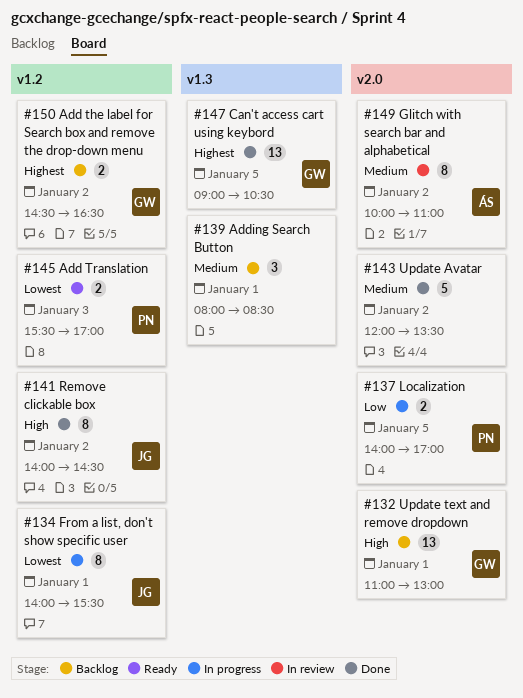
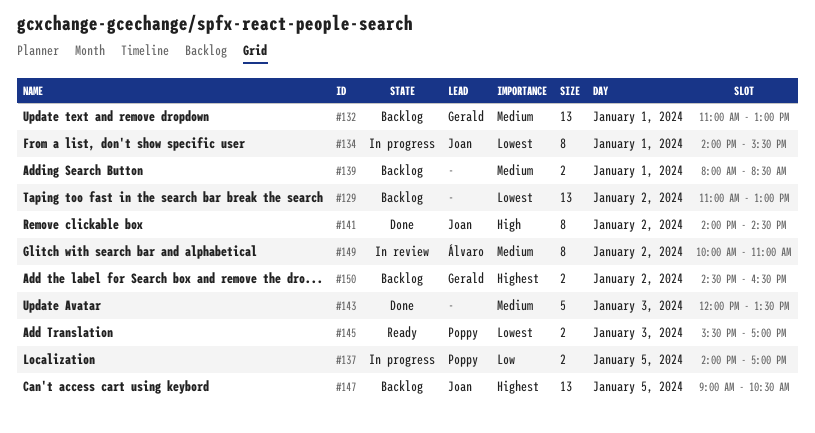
#129: none -> present
#132, priority: High -> Medium
#139, estimate: 3 -> 2
#143, day: Jan 2 -> Jan 3
#147, status: Done -> Backlog
#147, owner: Gerald -> Joan

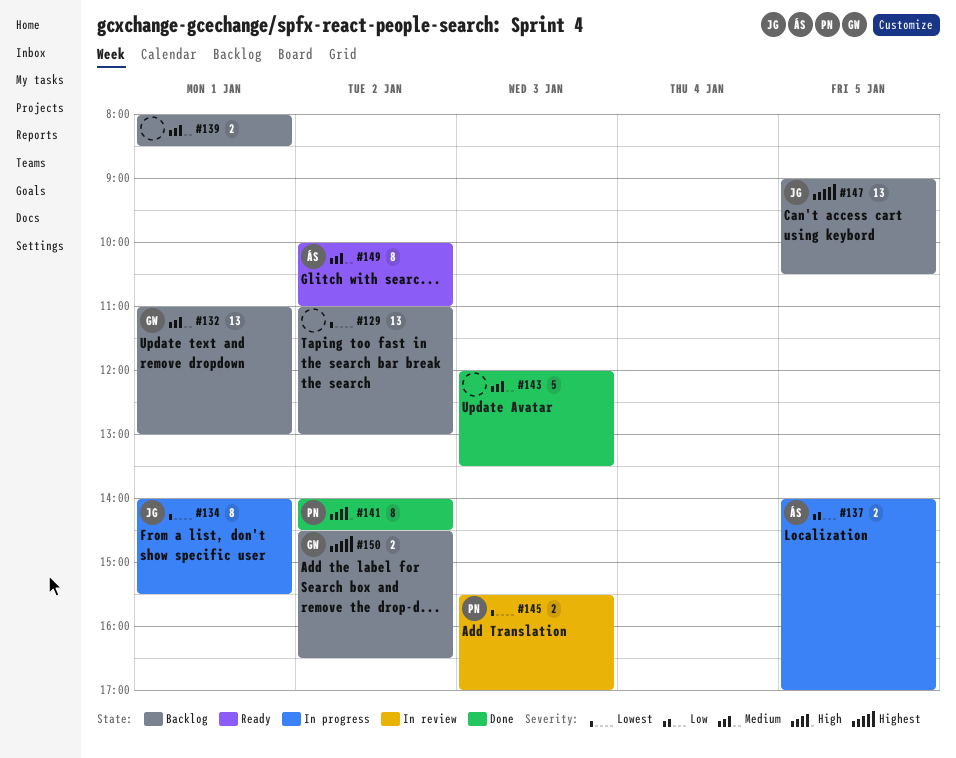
#137, owner: Poppy -> Álvaro
#141, owner: Joan -> Poppy
#145, status: Ready -> In review
#149, status: In review -> Ready

